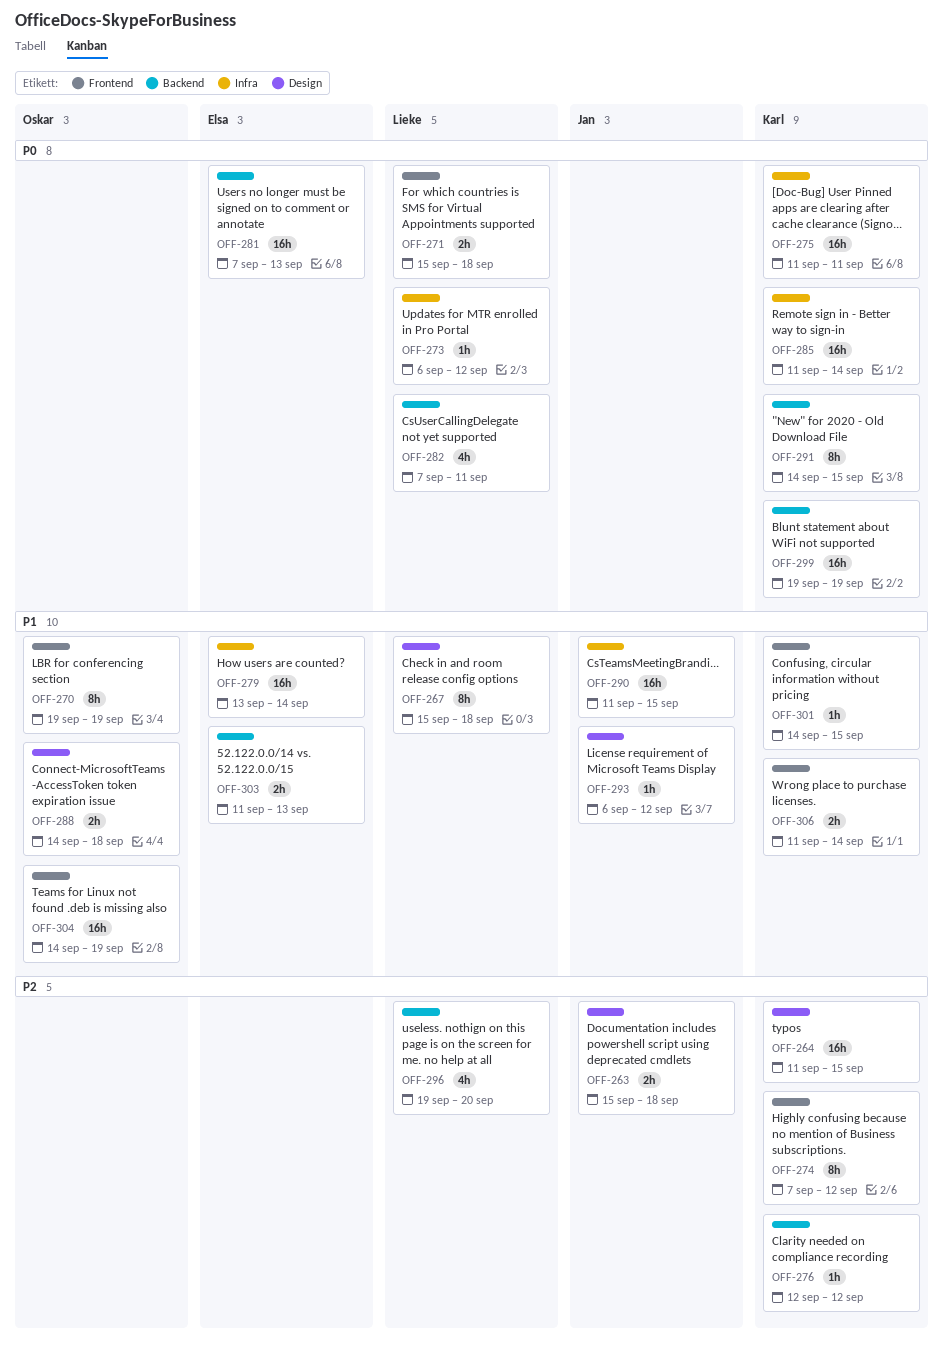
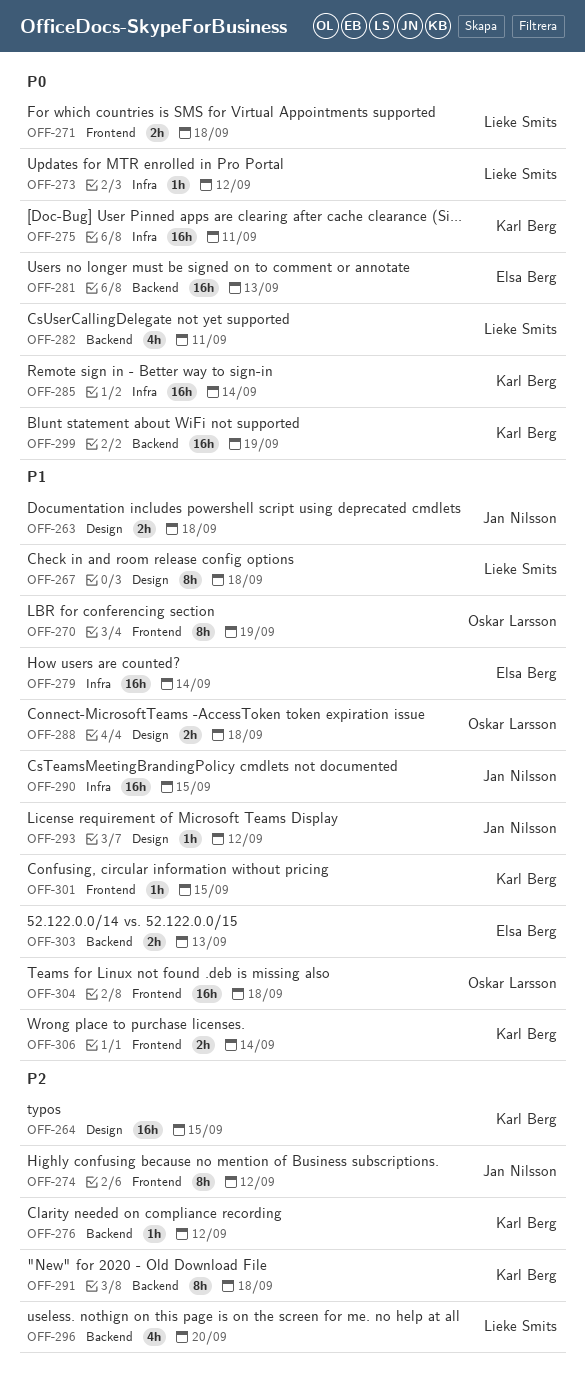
OFF-263, priority: P2 -> P1
OFF-274, owner: Karl Berg -> Jan Nilsson
OFF-291, priority: P0 -> P2
OFF-291, due: Sep 15 -> Sep 18
OFF-304, due: Sep 19 -> Sep 18

